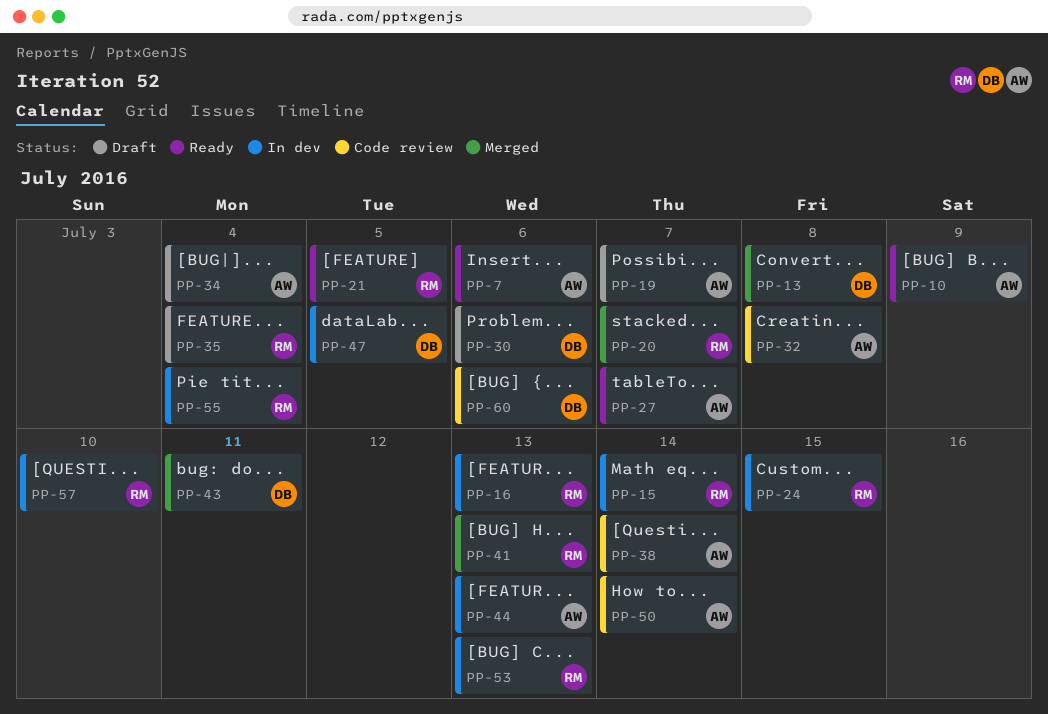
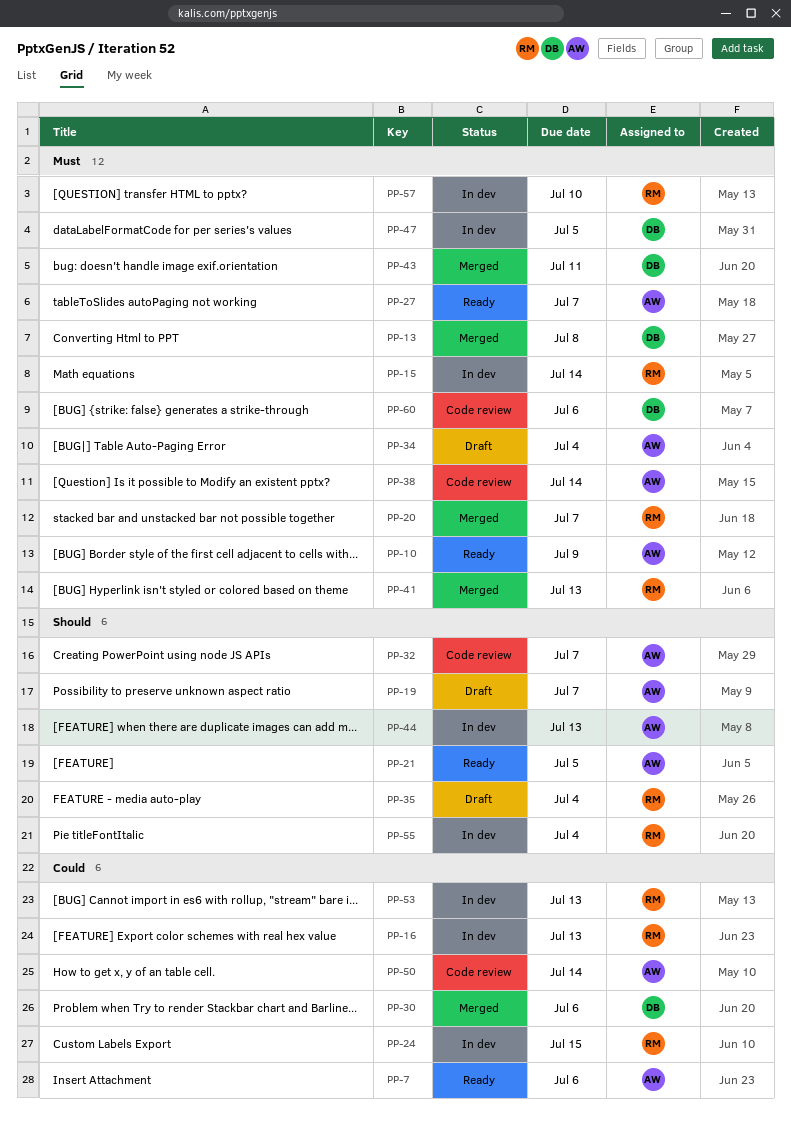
PP-21, owner: RM -> AW
PP-30, status: Draft -> Merged
PP-32, due: Jul 8 -> Jul 7

